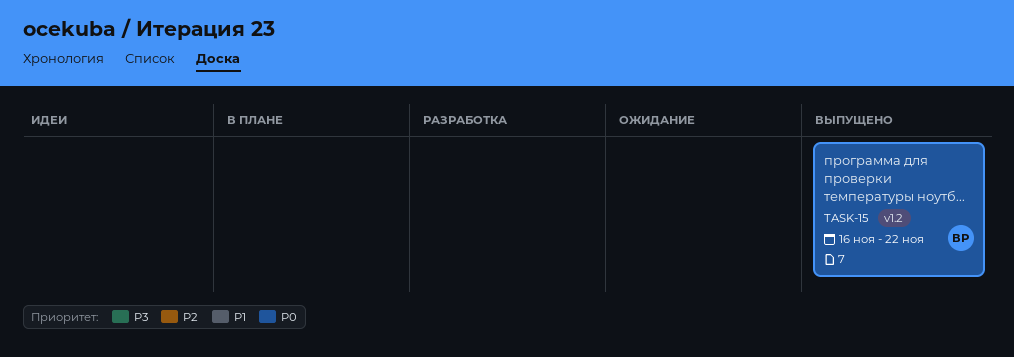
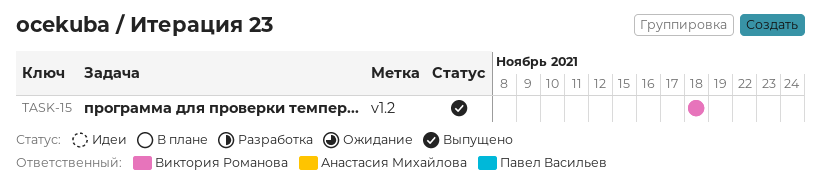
TASK-15, start: Nov 16 -> Nov 18
TASK-15, due: Nov 22 -> Nov 18

